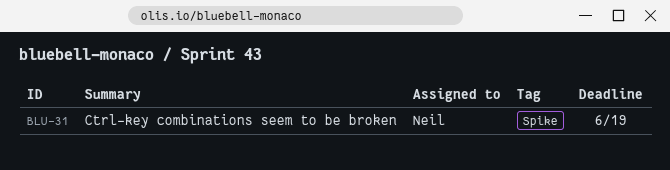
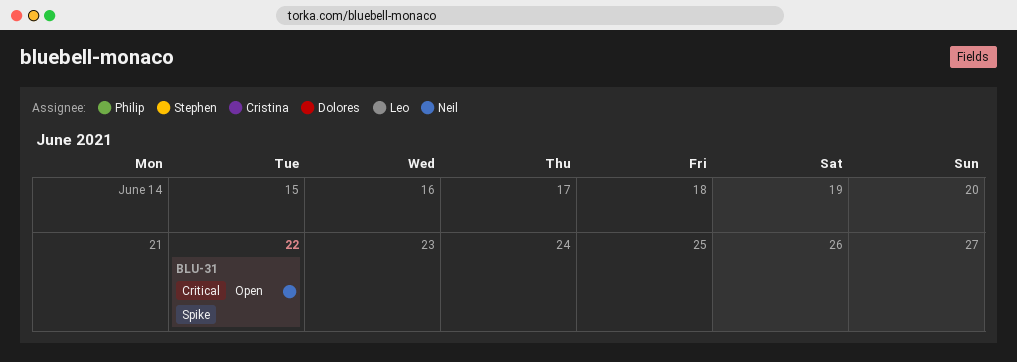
BLU-31, due: Jun 19 -> Jun 22

